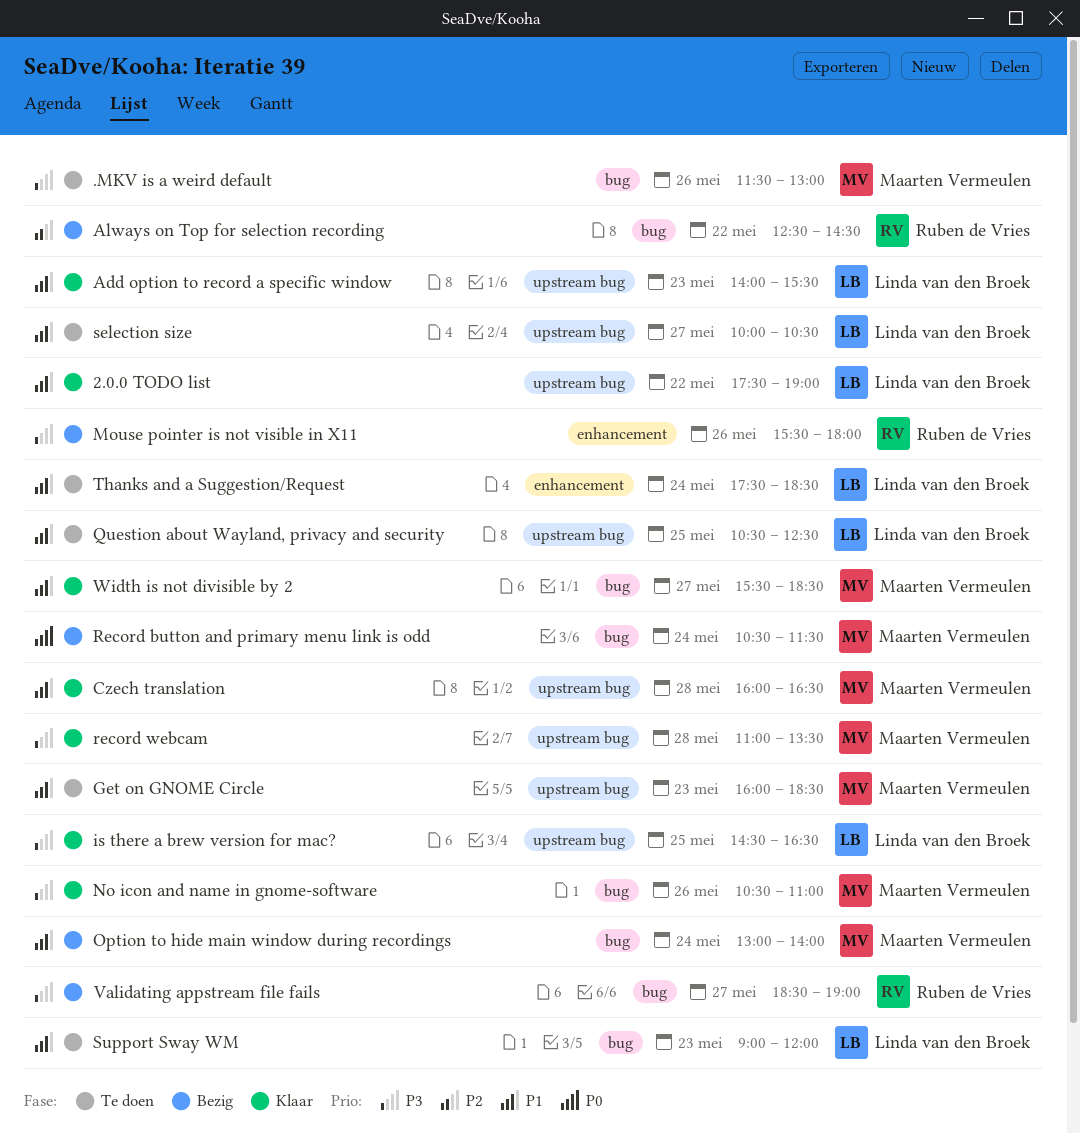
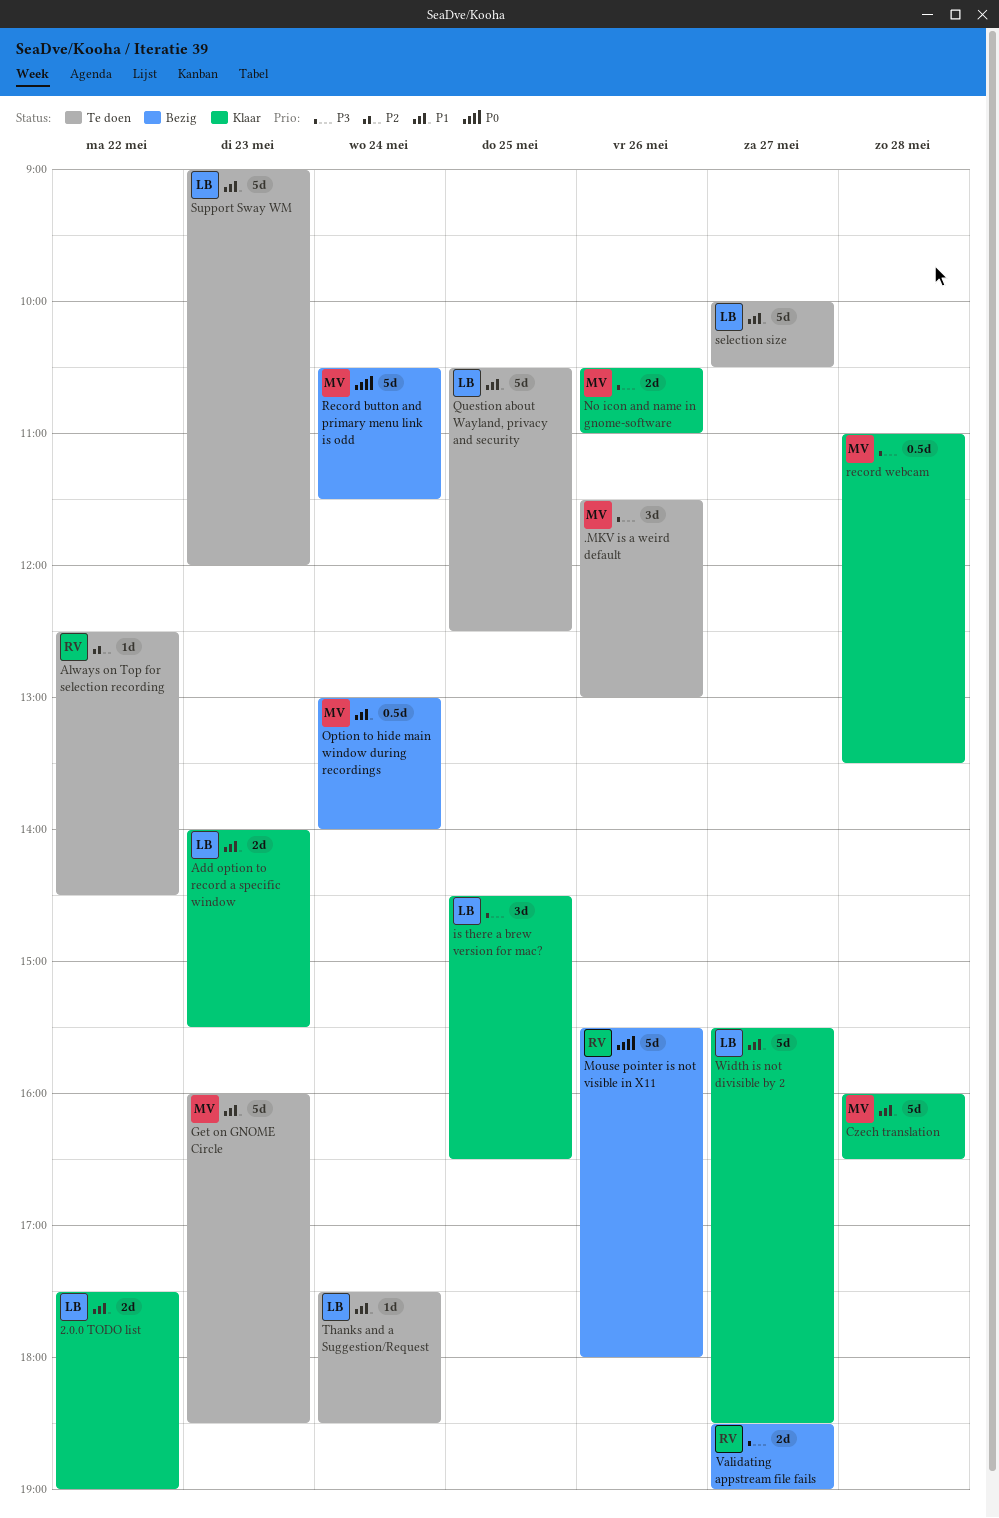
Always on Top for selection recording, status: Bezig -> Te doen
Mouse pointer is not visible in X11, priority: P3 -> P0
Width is not divisible by 2, owner: Maarten Vermeulen -> Linda van den Broek

